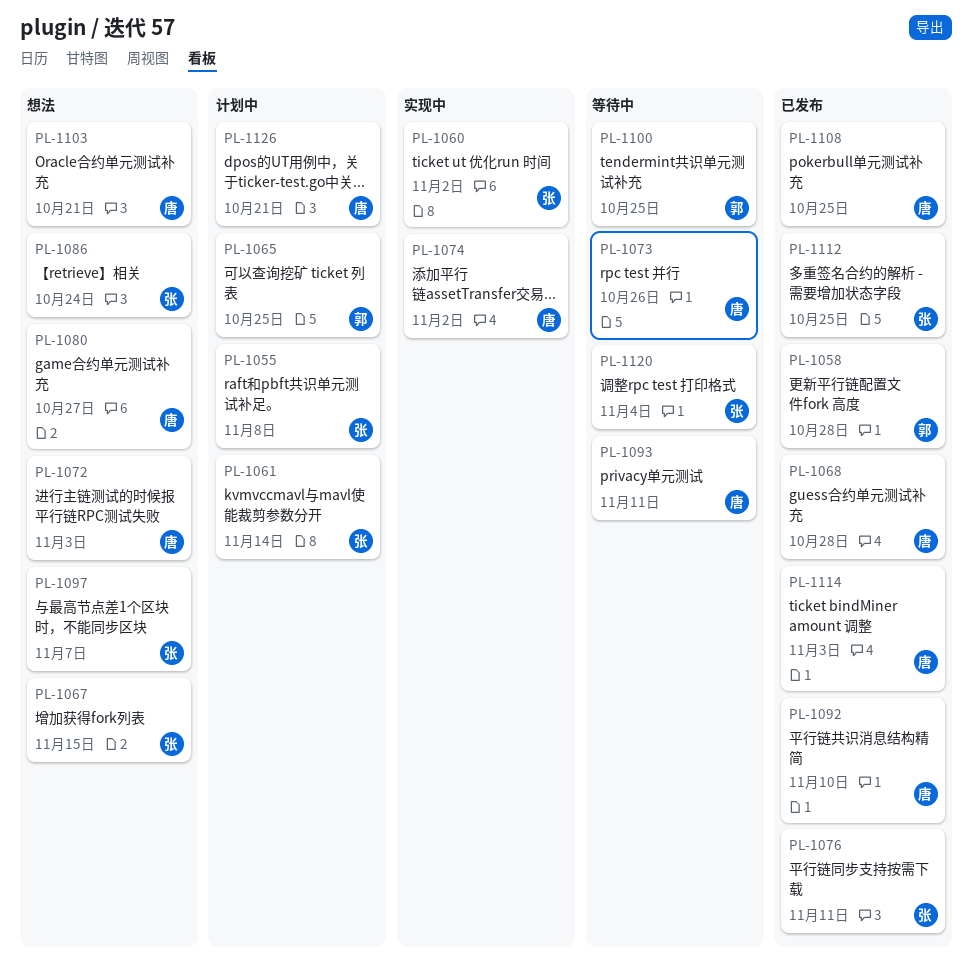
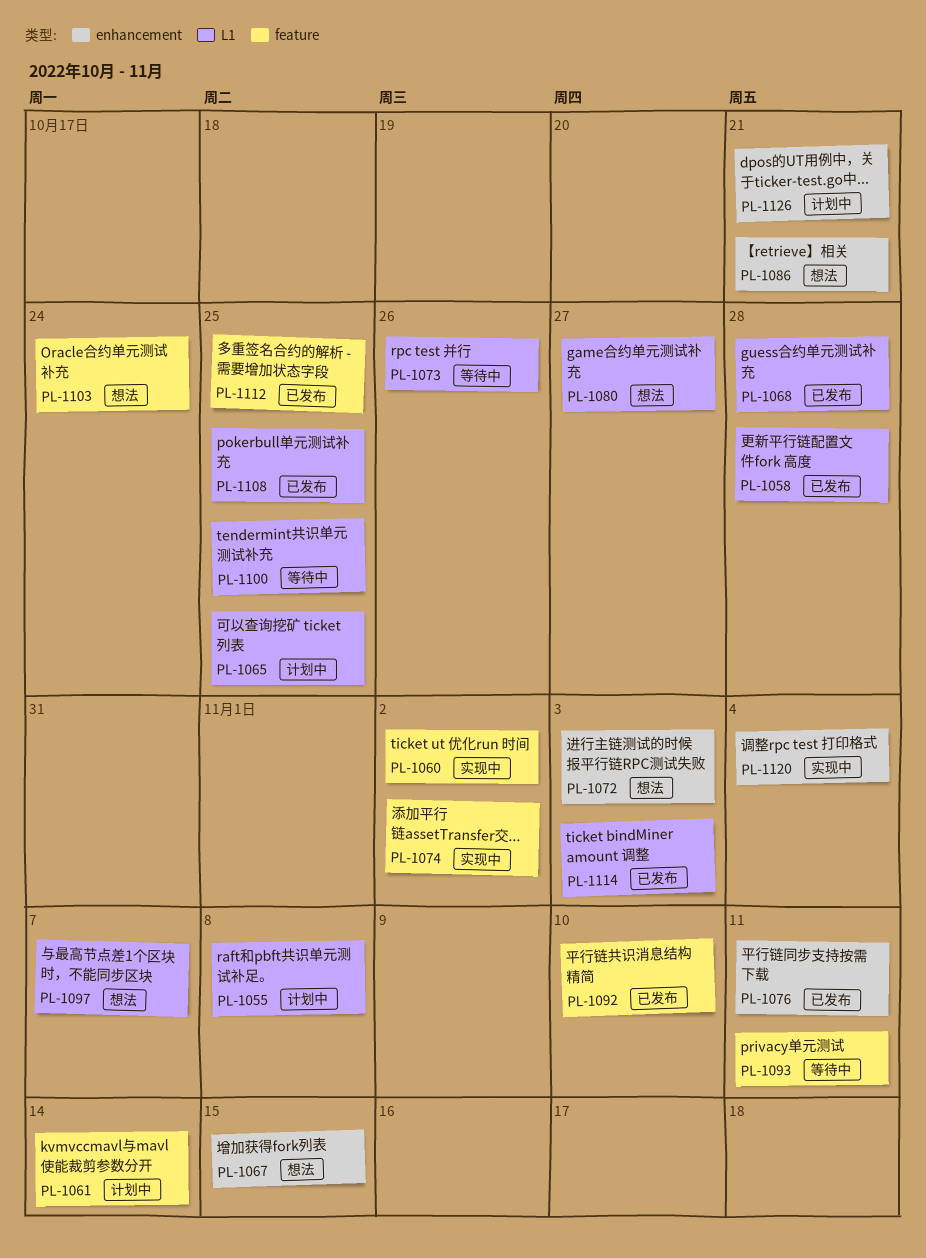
PL-1086, due: Oct 24 -> Oct 21
PL-1103, due: Oct 21 -> Oct 24
PL-1120, status: 等待中 -> 实现中

